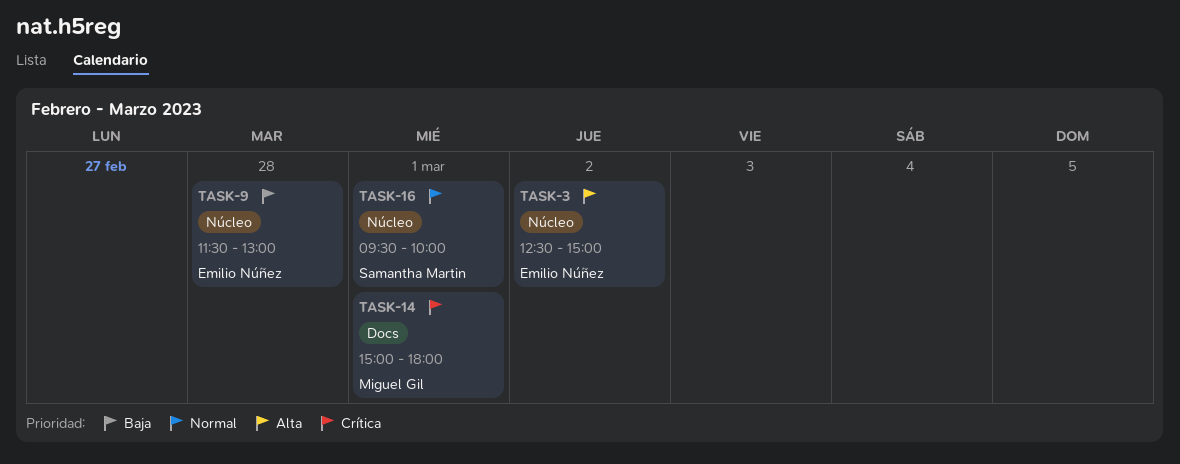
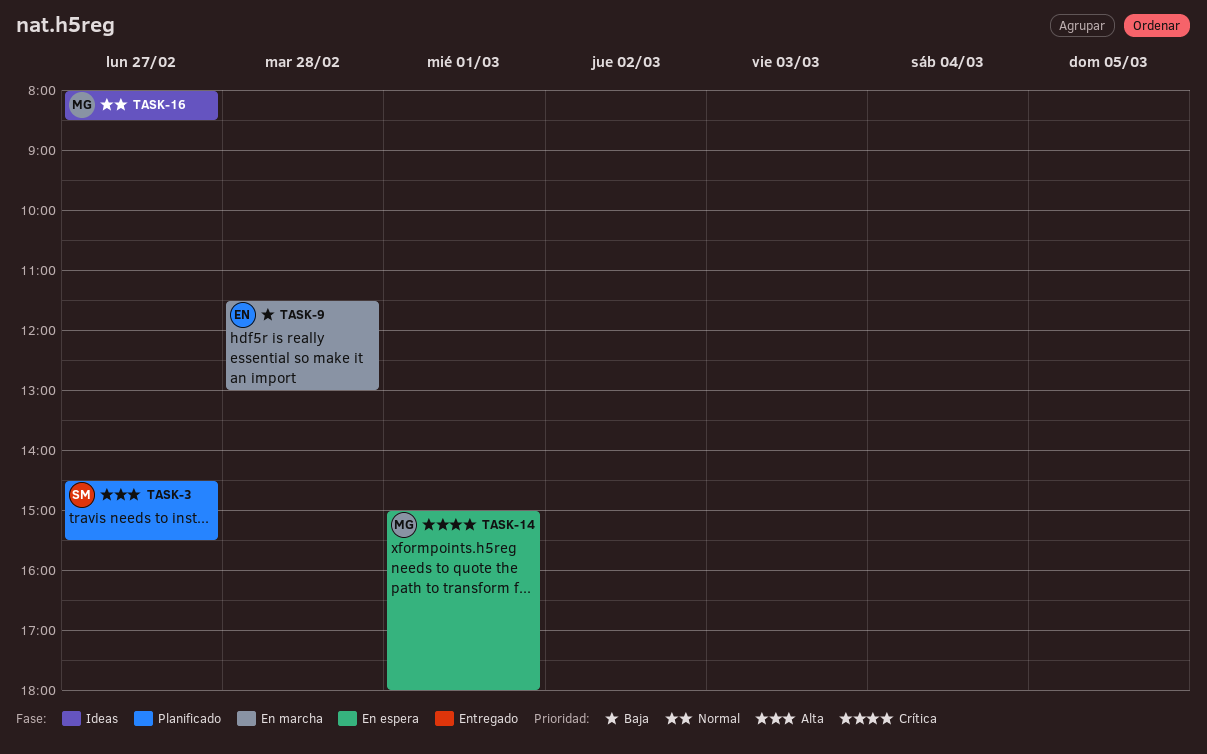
TASK-3, owner: Emilio Núñez -> Samantha Martin
TASK-3, day: Mar 2 -> Feb 27
TASK-3, begins: 12:30 -> 14:30
TASK-3, ends: 15:00 -> 15:30
TASK-16, owner: Samantha Martin -> Miguel Gil
TASK-16, day: Mar 1 -> Feb 27
TASK-16, begins: 09:30 -> 08:00
TASK-16, ends: 10:00 -> 08:30

